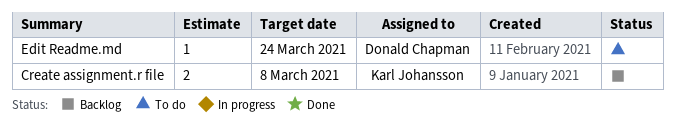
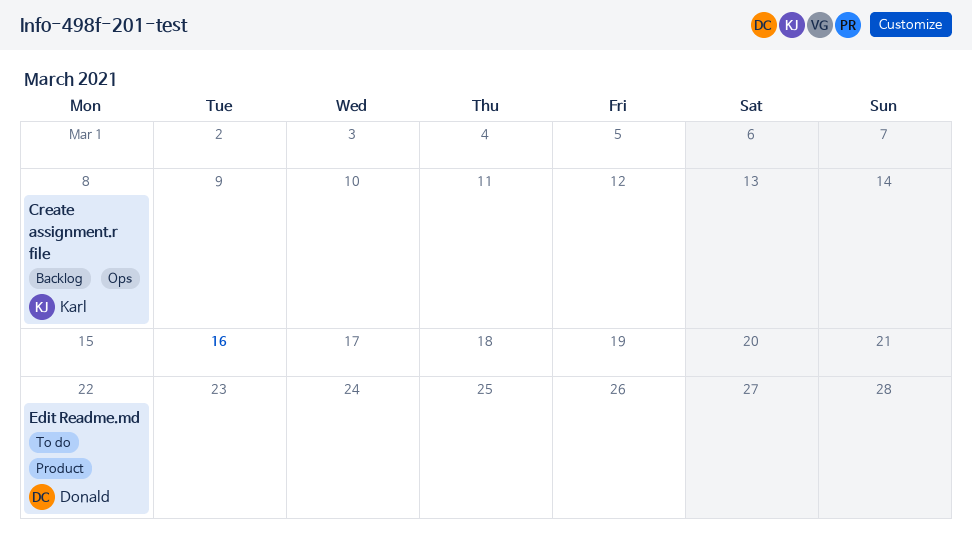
Edit Readme.md, due: Mar 24 -> Mar 22

